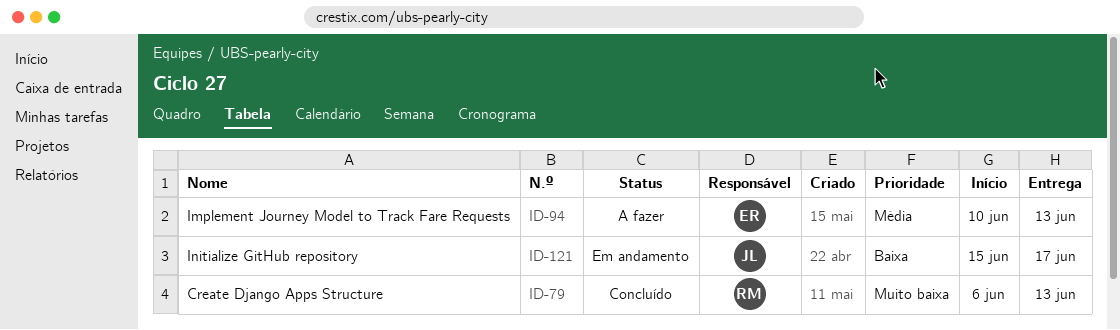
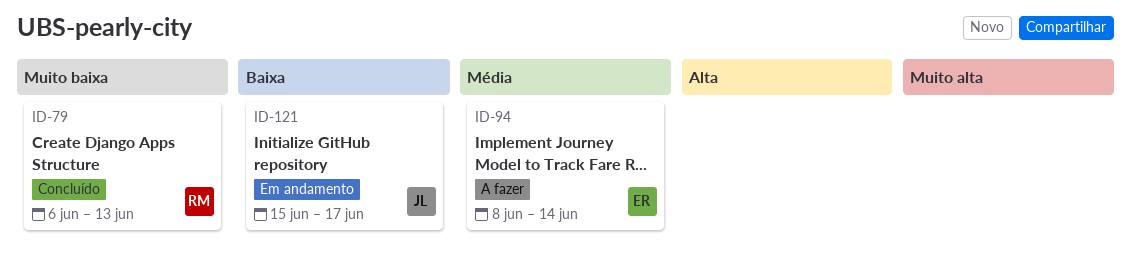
ID-94, start: Jun 10 -> Jun 8
ID-94, due: Jun 13 -> Jun 14

